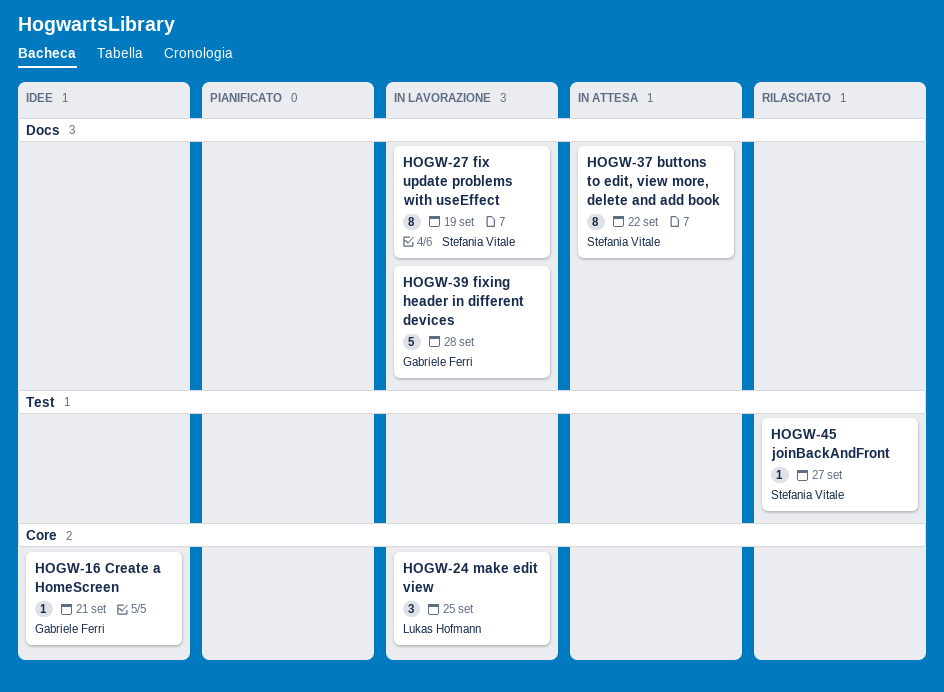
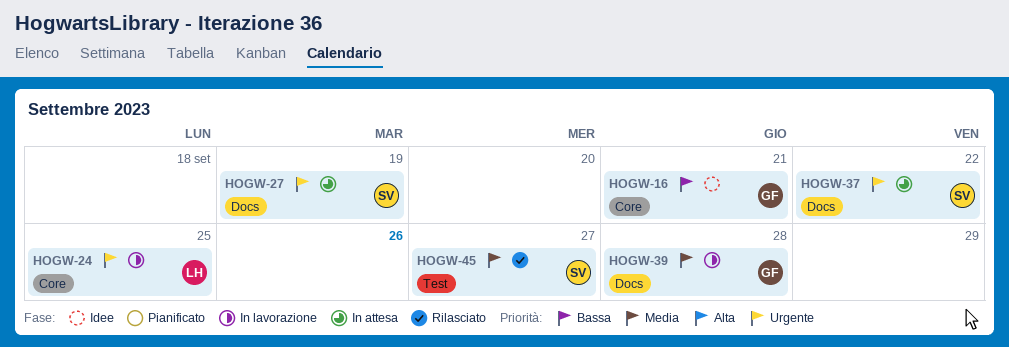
HOGW-27, status: In lavorazione -> In attesa

